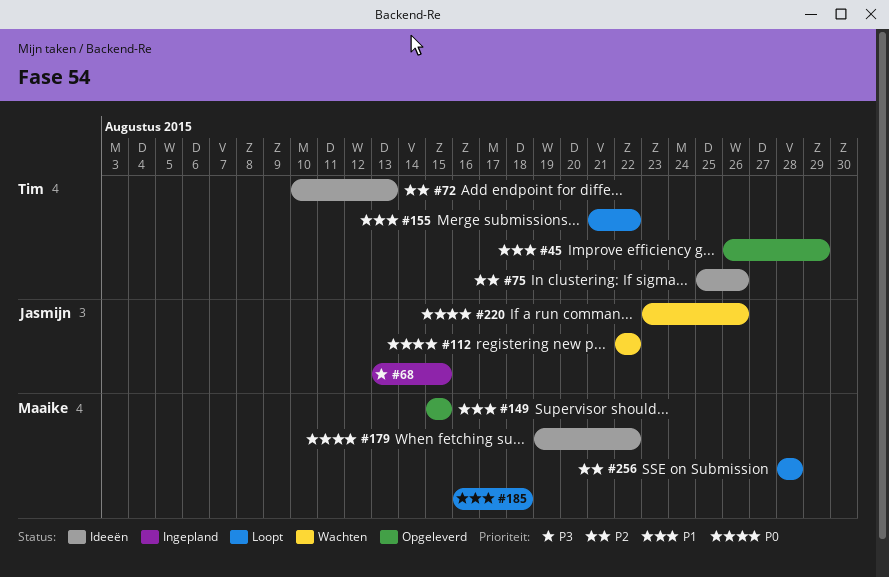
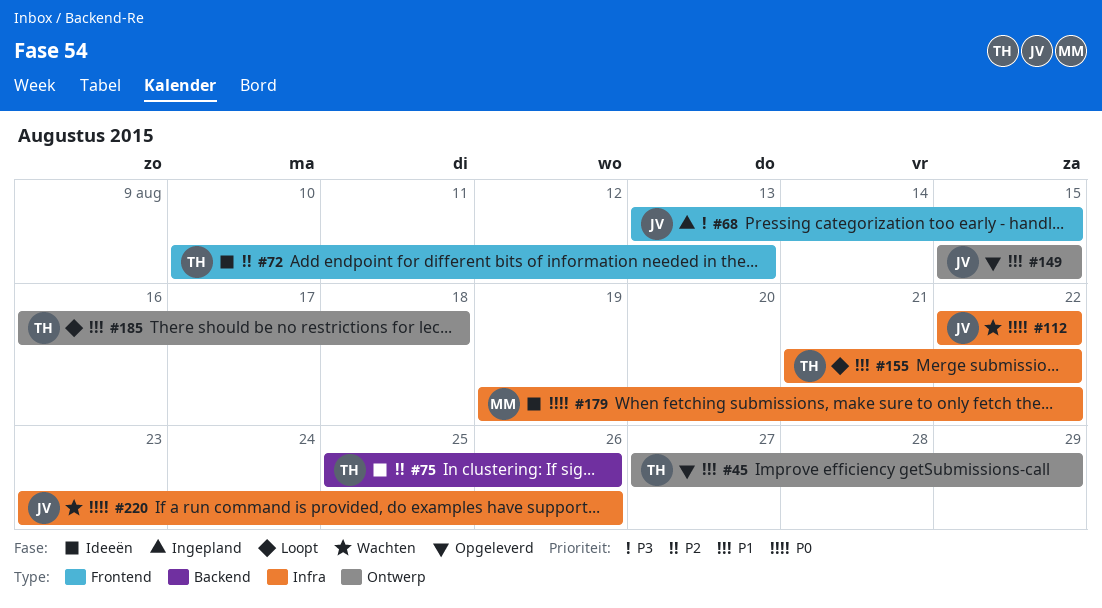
#45, start: Aug 26 -> Aug 27
#149, owner: Maaike -> Jasmijn
#185, owner: Maaike -> Tim
#256: present -> none

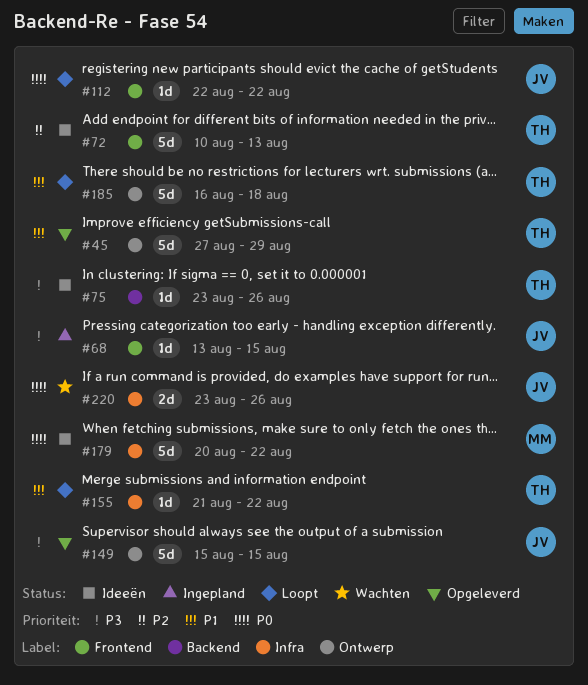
#75, priority: P2 -> P3
#75, start: Aug 25 -> Aug 23
#112, status: Wachten -> Loopt
#112, label: Infra -> Frontend
#149, priority: P1 -> P3
#179, start: Aug 19 -> Aug 20

